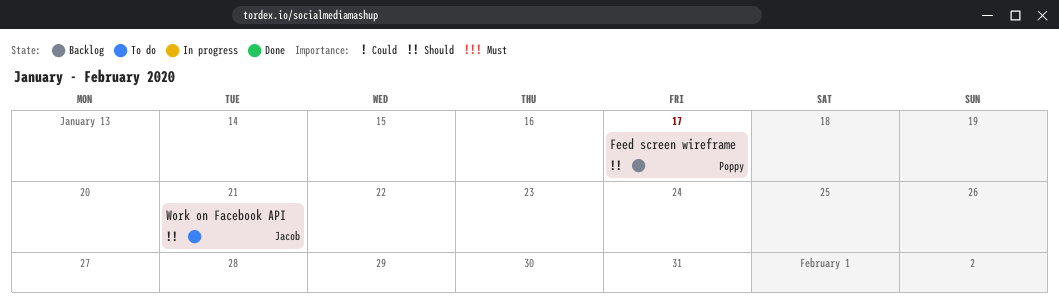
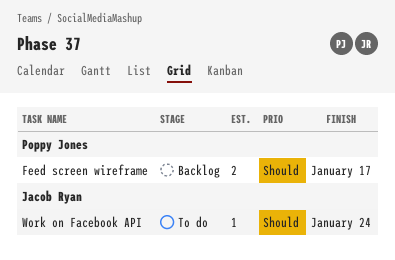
Work on Facebook API, due: Jan 21 -> Jan 24

